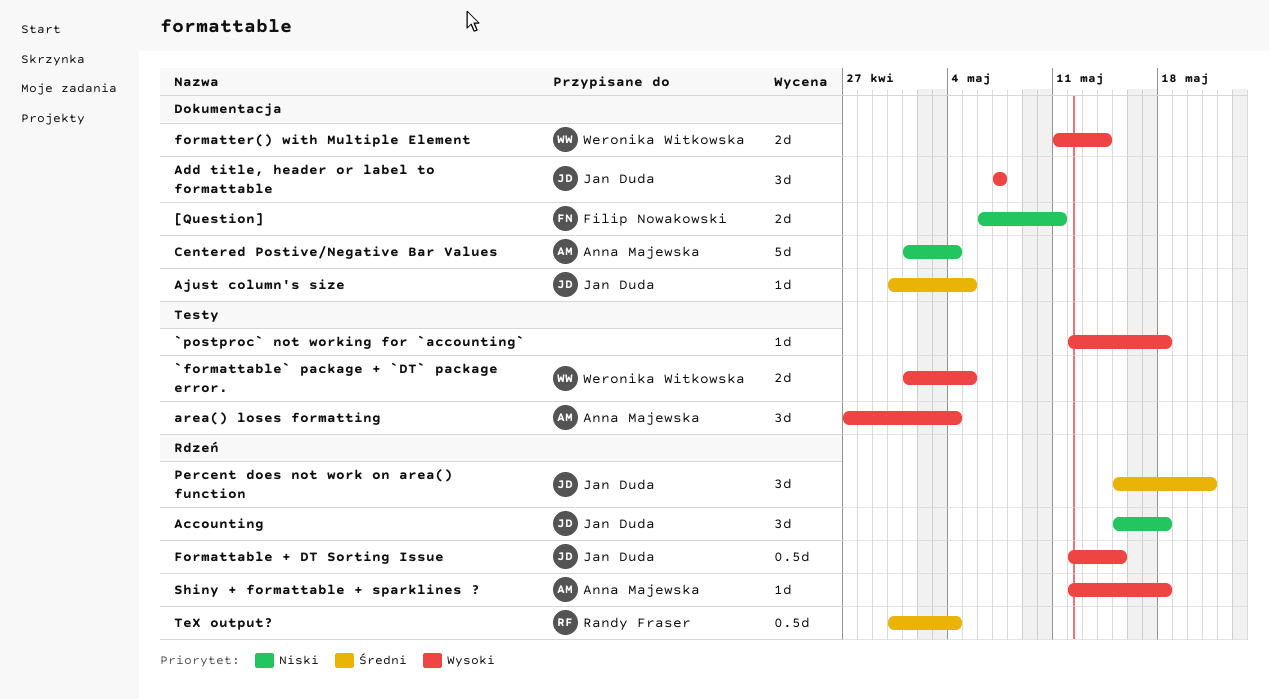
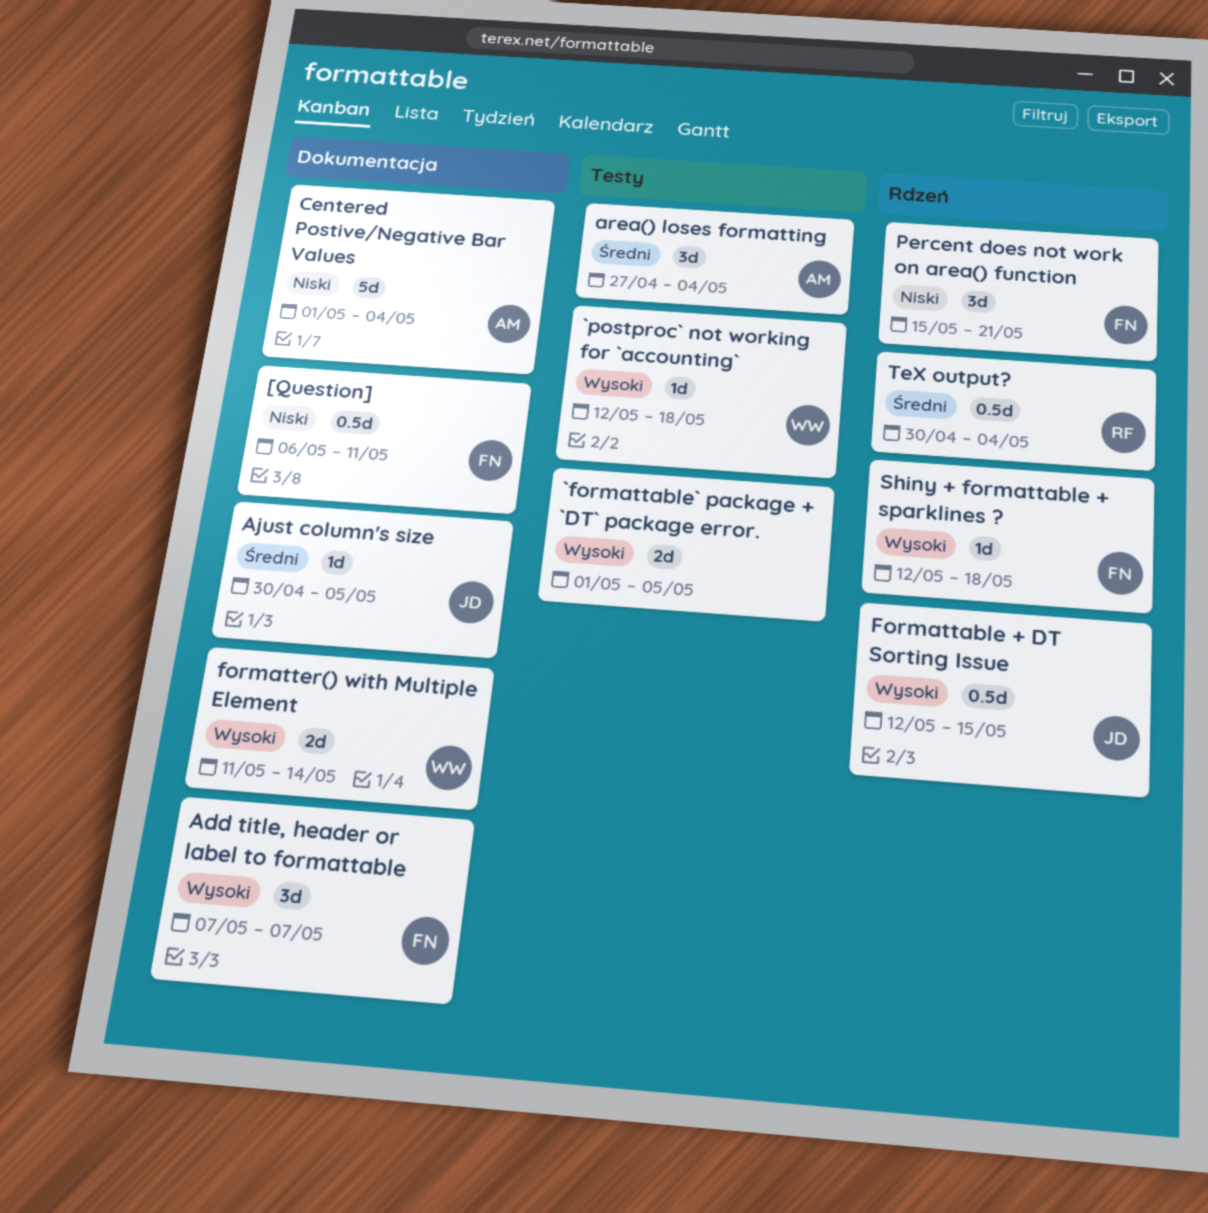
[Question], estimate: 2d -> 0.5d
`formattable` package + `DT` package error., owner: Weronika Witkowska -> none
`postproc` not working for `accounting`, owner: none -> Weronika Witkowska
Accounting: present -> none
Add title, header or label to formattable, owner: Jan Duda -> Filip Nowakowski
area() loses formatting, priority: Wysoki -> Średni
Percent does not work on area() function, owner: Jan Duda -> Filip Nowakowski
Percent does not work on area() function, priority: Średni -> Niski
Shiny + formattable + sparklines ?, owner: Anna Majewska -> Filip Nowakowski

